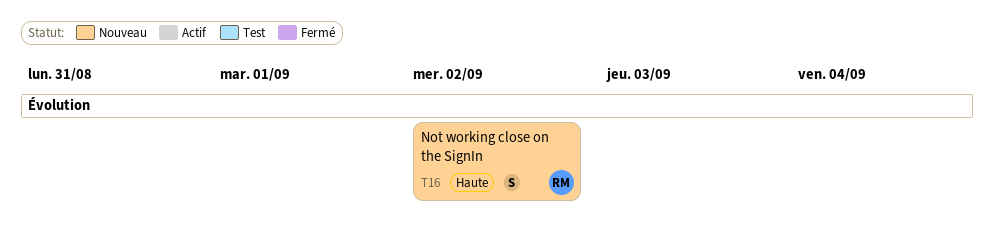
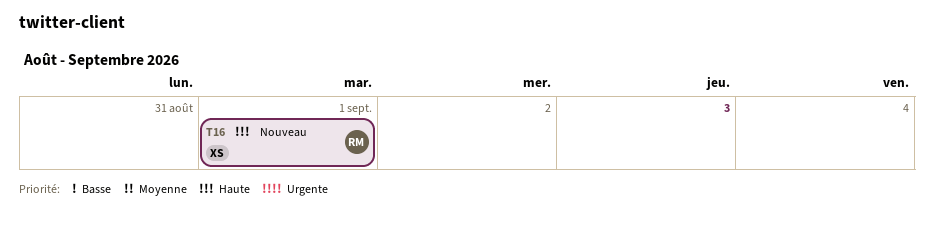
T16, estimate: S -> XS
T16, due: Sep 2 -> Sep 1

